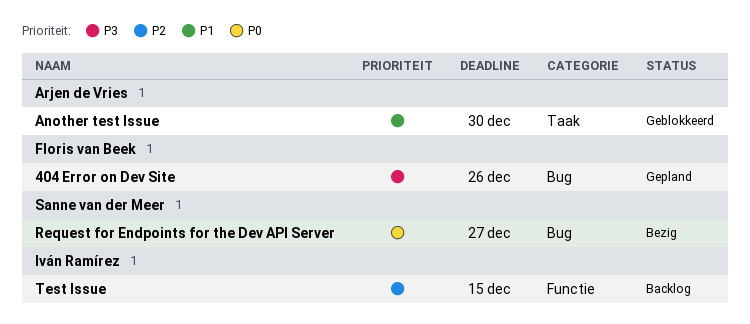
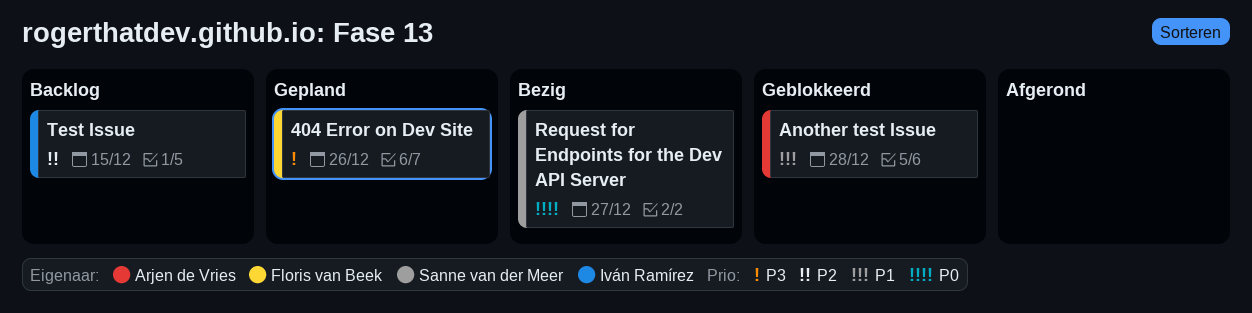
Another test Issue, due: Dec 30 -> Dec 28

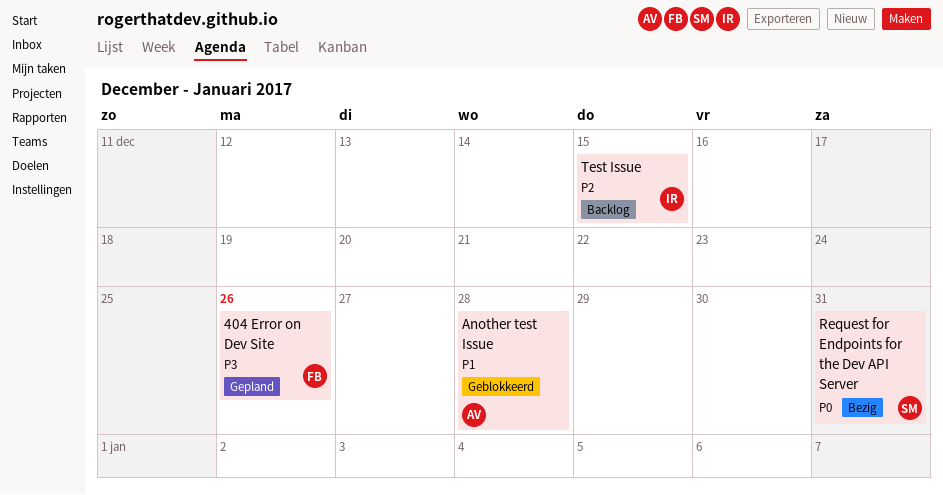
Request for Endpoints for the Dev API Server, due: Dec 27 -> Dec 31

